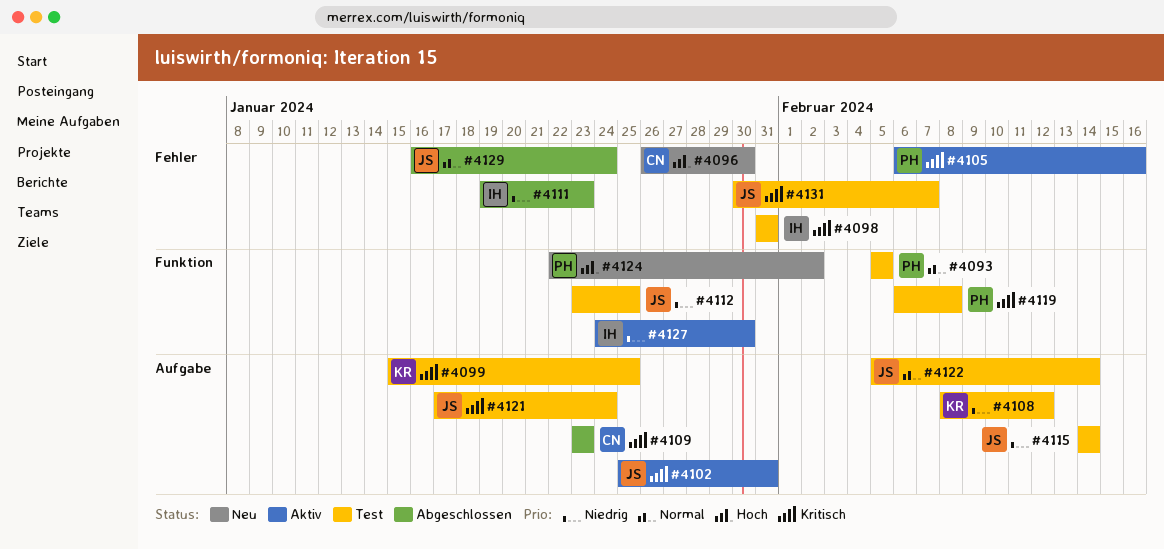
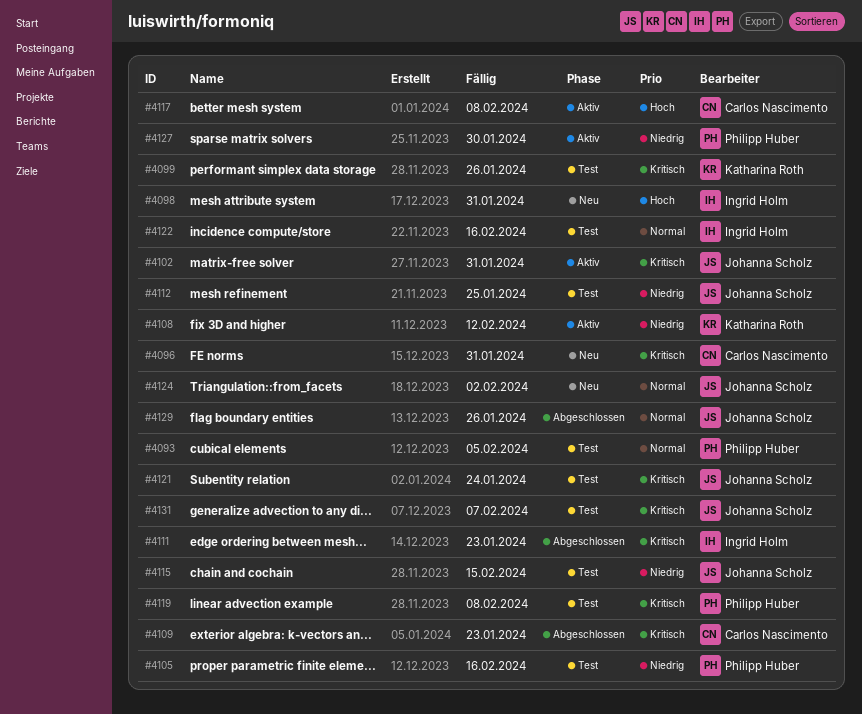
#4096, priority: Hoch -> Kritisch
#4096, due: Jan 30 -> Jan 31
#4098, status: Test -> Neu
#4098, priority: Kritisch -> Hoch
#4099, due: Jan 25 -> Jan 26
#4105, status: Aktiv -> Test
#4105, priority: Kritisch -> Niedrig
#4108, status: Test -> Aktiv
#4111, priority: Niedrig -> Kritisch
#4115, due: Feb 14 -> Feb 15
#4117: none -> present
#4122, owner: Johanna Scholz -> Ingrid Holm
#4122, due: Feb 14 -> Feb 16
#4124, owner: Philipp Huber -> Johanna Scholz
#4124, priority: Hoch -> Normal
#4127, owner: Ingrid Holm -> Philipp Huber
#4129, due: Jan 24 -> Jan 26

